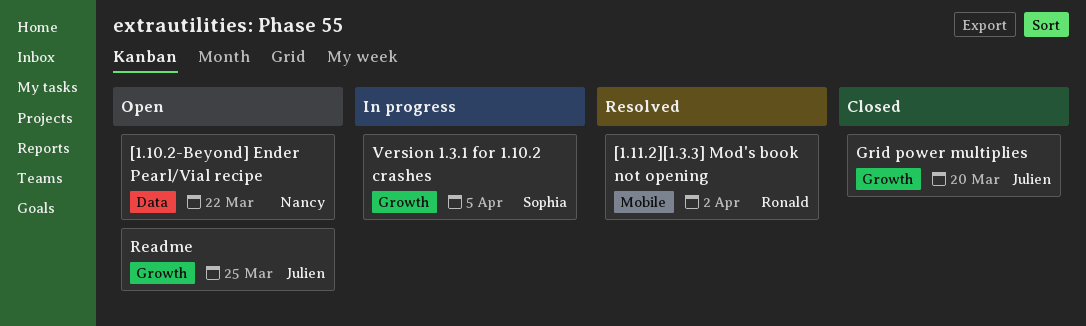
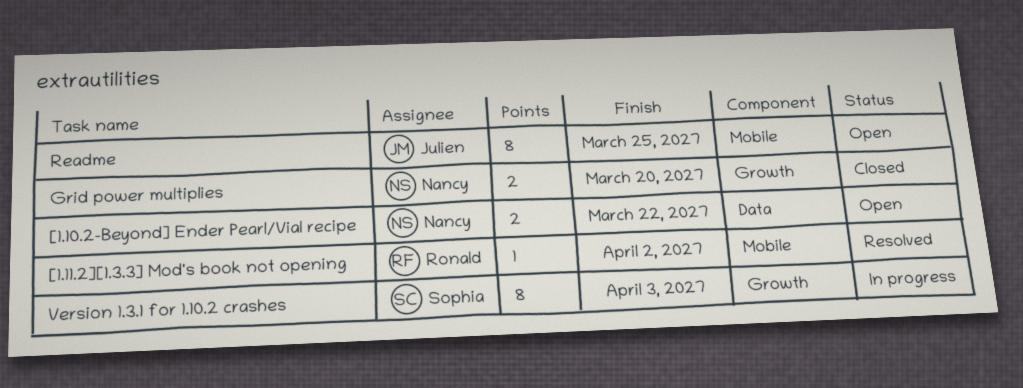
Grid power multiplies, owner: Julien -> Nancy
Readme, label: Growth -> Mobile
Version 1.3.1 for 1.10.2 crashes, due: Apr 5 -> Apr 3

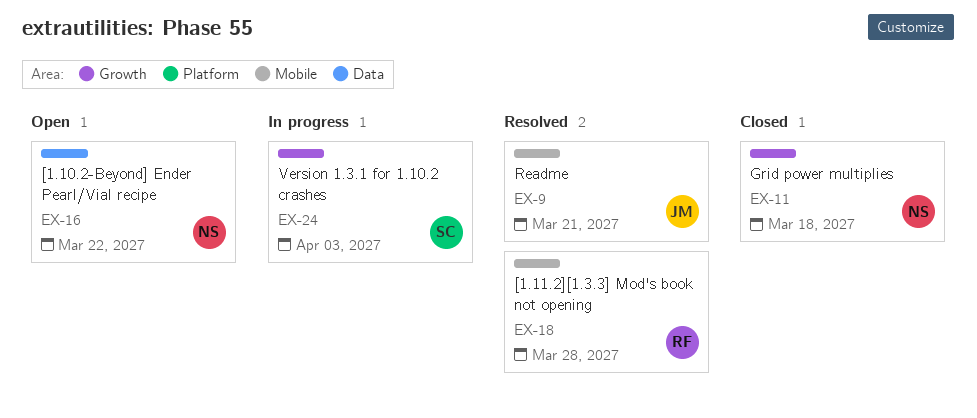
[1.11.2][1.3.3] Mod's book not opening, due: Apr 2 -> Mar 28
Grid power multiplies, due: Mar 20 -> Mar 18
Readme, status: Open -> Resolved
Readme, due: Mar 25 -> Mar 21

